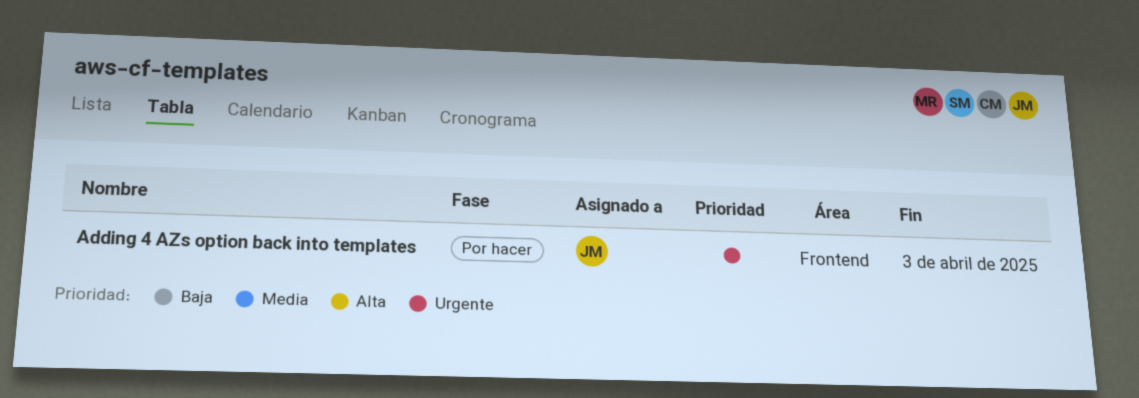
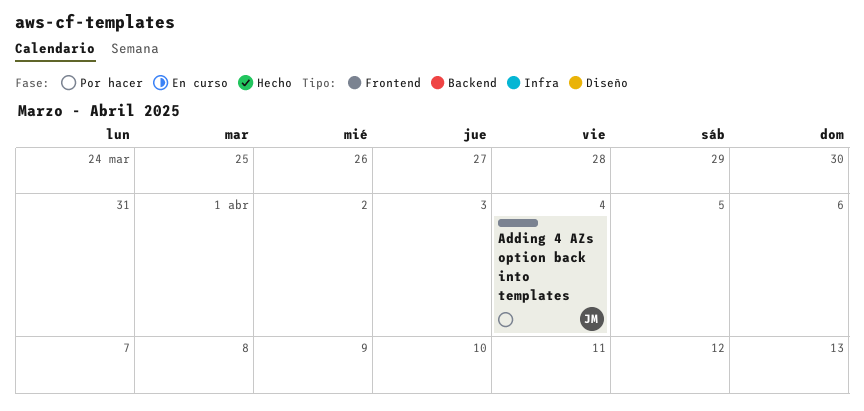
Adding 4 AZs option back into templates, due: Apr 3 -> Apr 4

